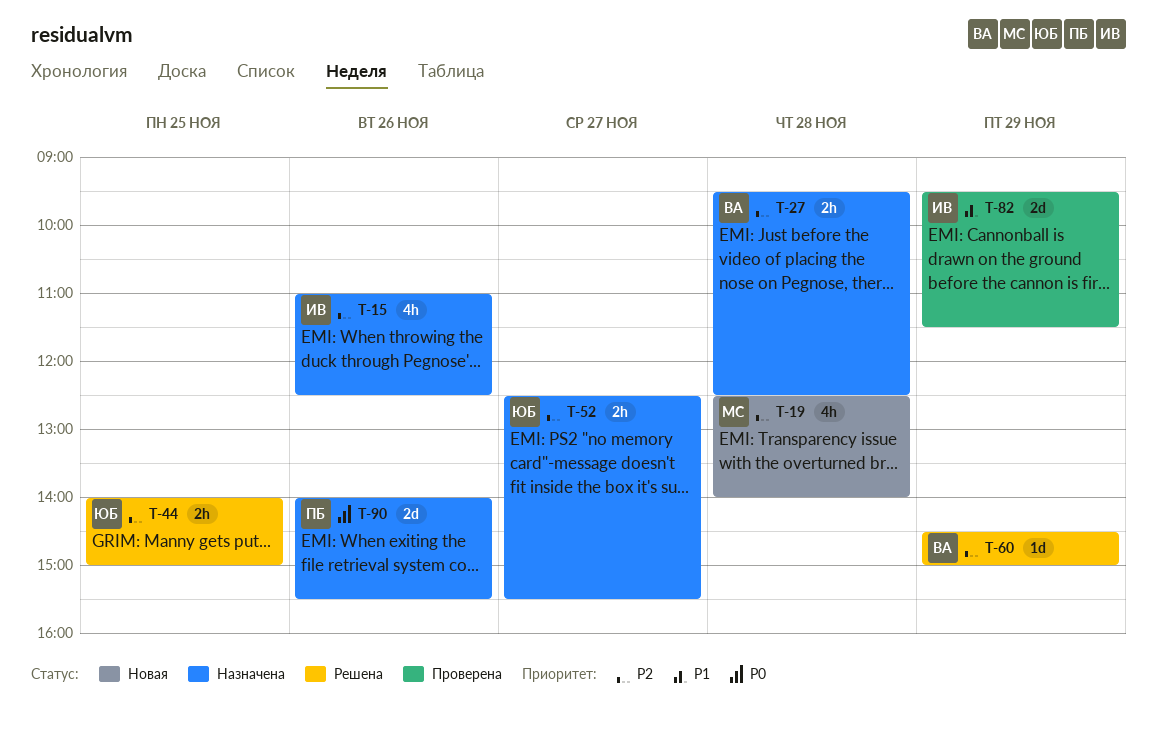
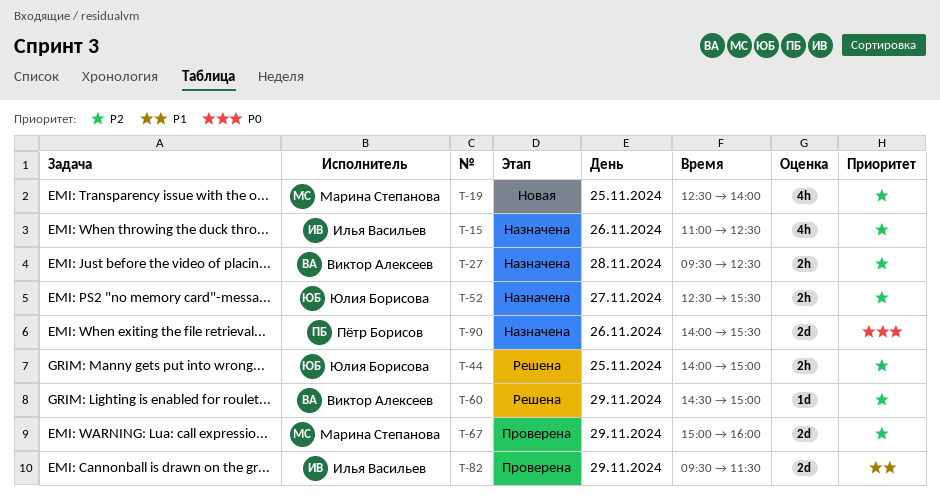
T-19, day: Nov 28 -> Nov 25
T-67: none -> present

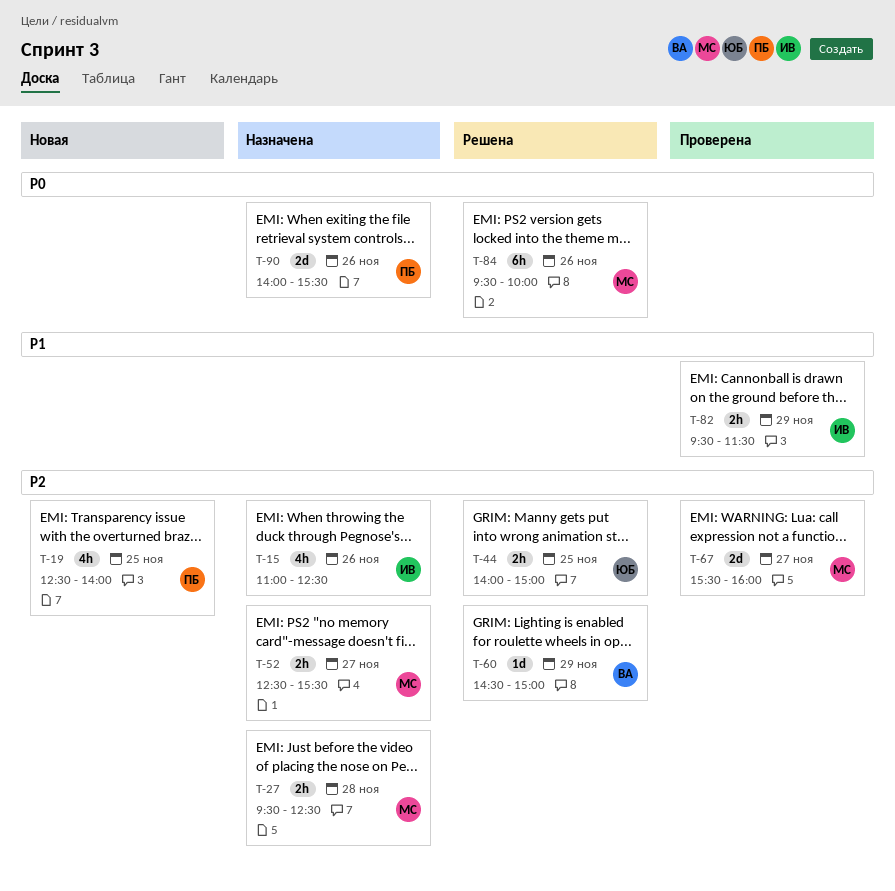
T-19, owner: Марина Степанова -> Пётр Борисов
T-27, owner: Виктор Алексеев -> Марина Степанова
T-52, owner: Юлия Борисова -> Марина Степанова
T-67, day: Nov 29 -> Nov 27
T-67, begins: 15:00 -> 15:30
T-82, estimate: 2d -> 2h
T-84: none -> present

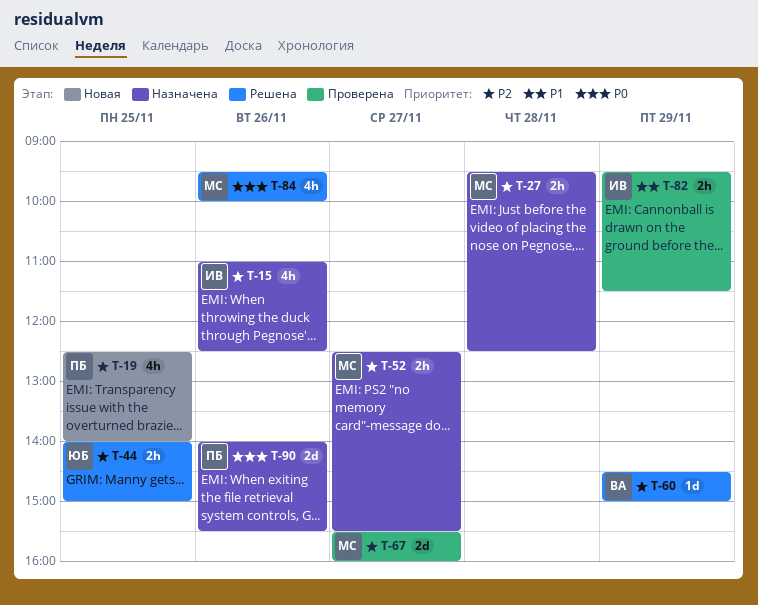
T-84, estimate: 6h -> 4h

